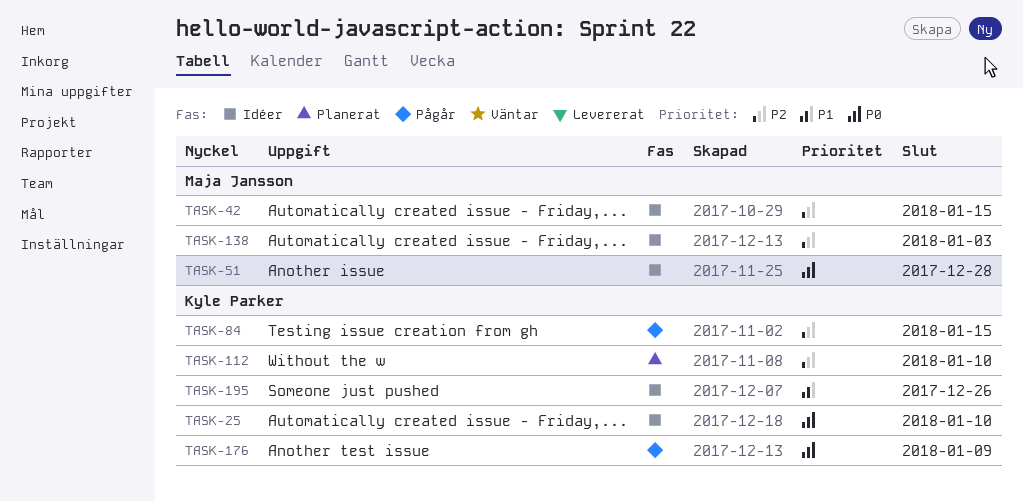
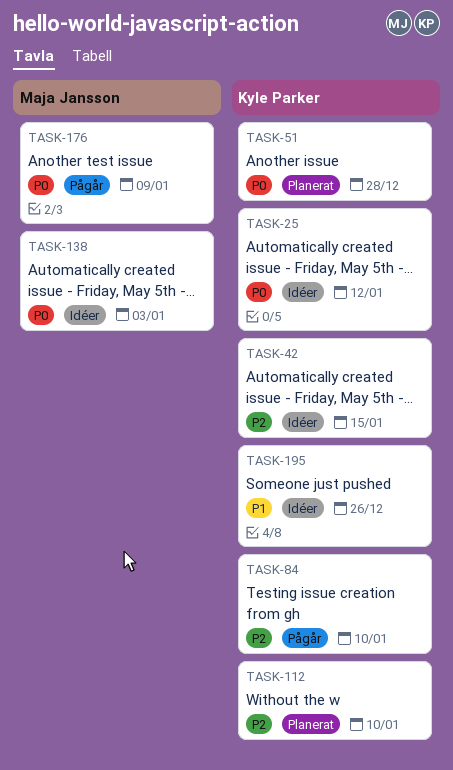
TASK-25, due: Jan 10 -> Jan 12
TASK-42, owner: Maja Jansson -> Kyle Parker
TASK-51, status: Idéer -> Planerat
TASK-51, owner: Maja Jansson -> Kyle Parker
TASK-84, due: Jan 15 -> Jan 10
TASK-138, priority: P2 -> P0
TASK-176, owner: Kyle Parker -> Maja Jansson

